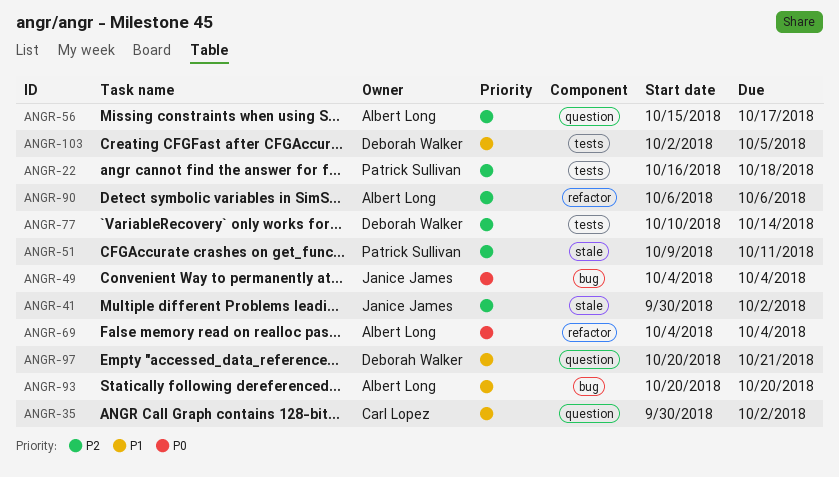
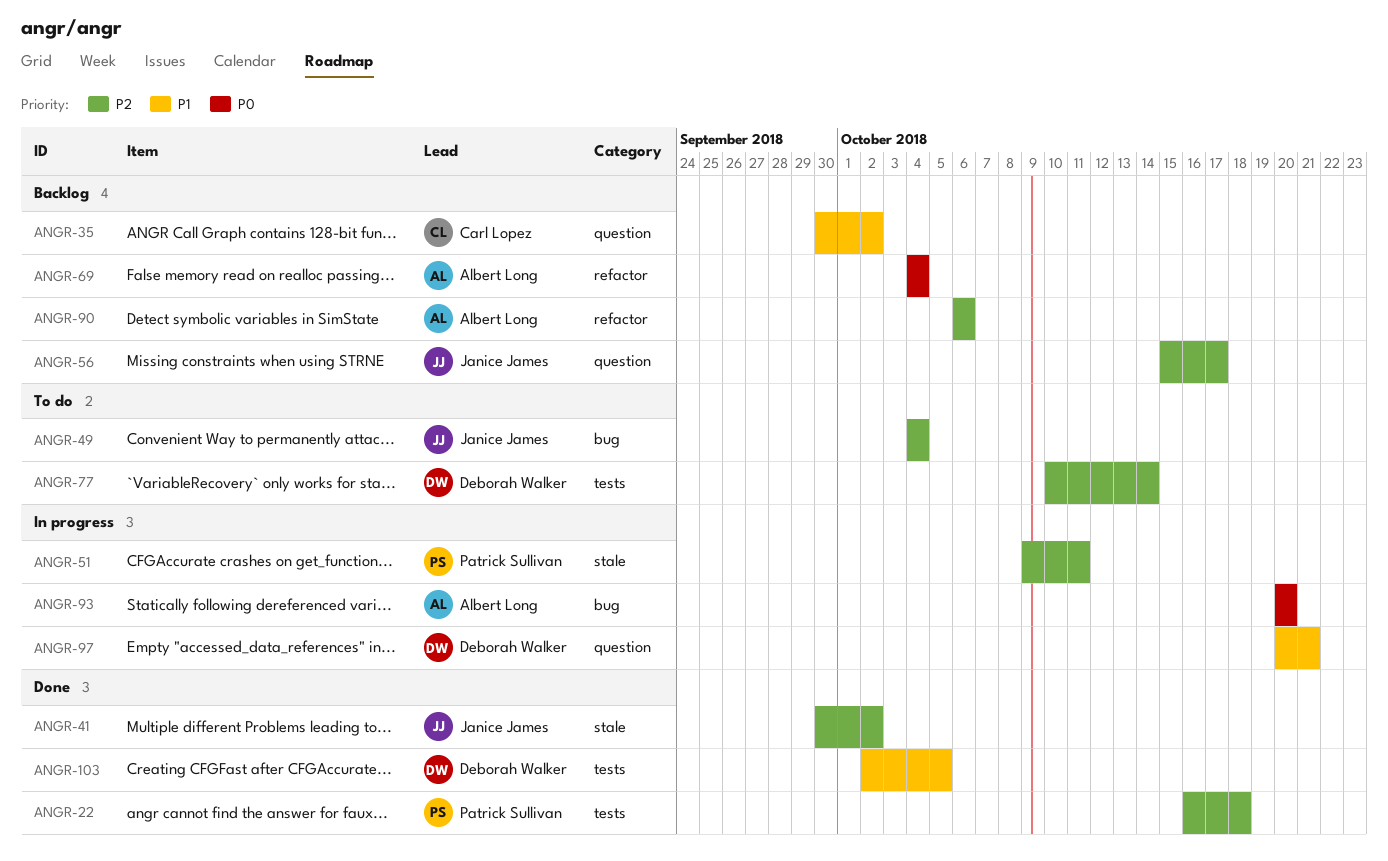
ANGR-49, priority: P0 -> P2
ANGR-56, owner: Albert Long -> Janice James
ANGR-93, priority: P1 -> P0

